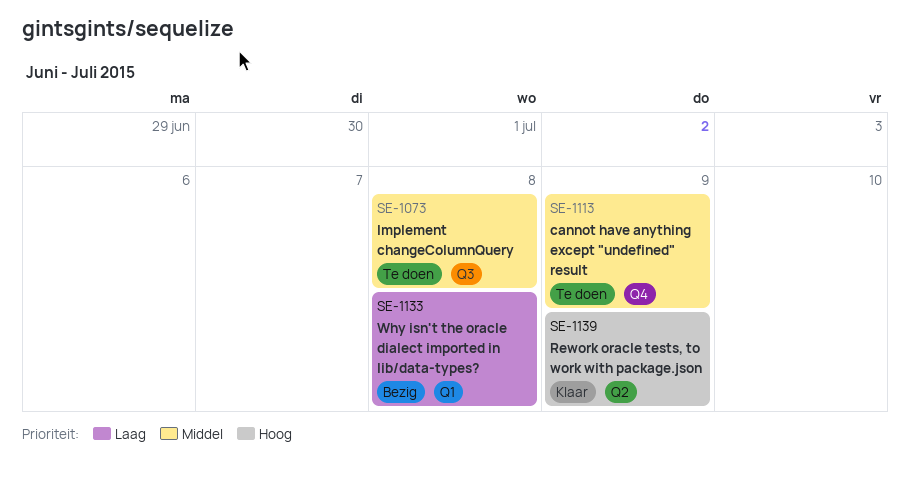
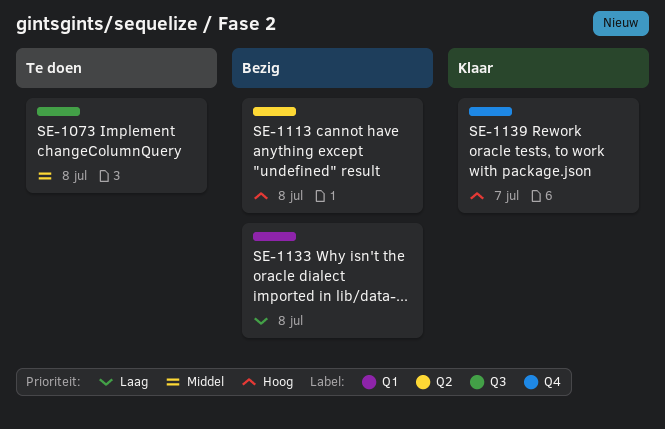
SE-1113, status: Te doen -> Bezig
SE-1113, priority: Middel -> Hoog
SE-1113, label: Q4 -> Q2
SE-1113, due: Jul 9 -> Jul 8
SE-1139, label: Q2 -> Q4
SE-1139, due: Jul 9 -> Jul 7

